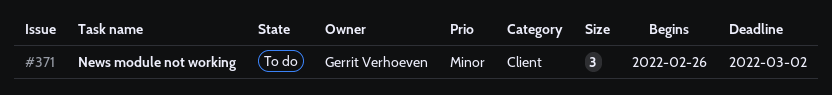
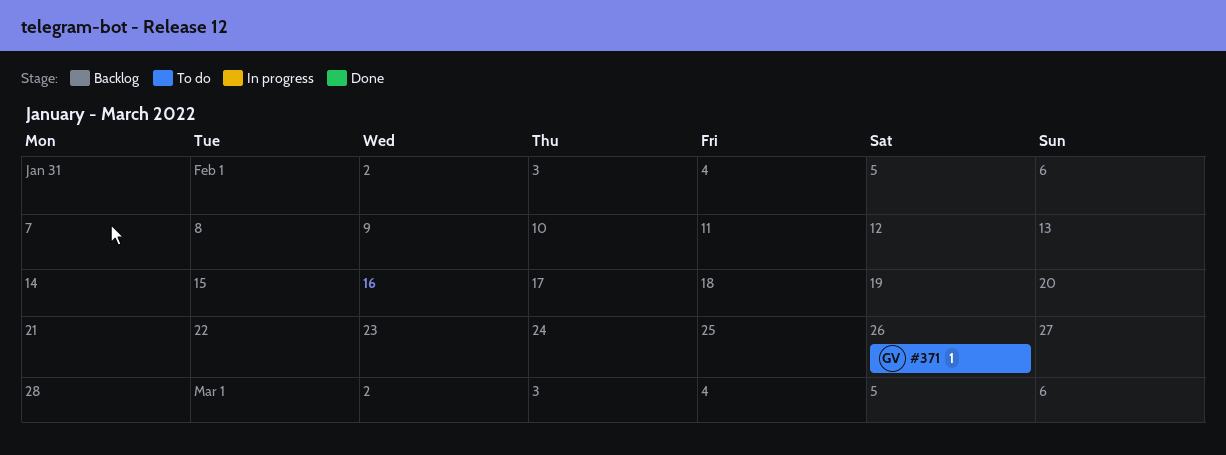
#371, estimate: 3 -> 1
#371, due: Mar 2 -> Feb 26

